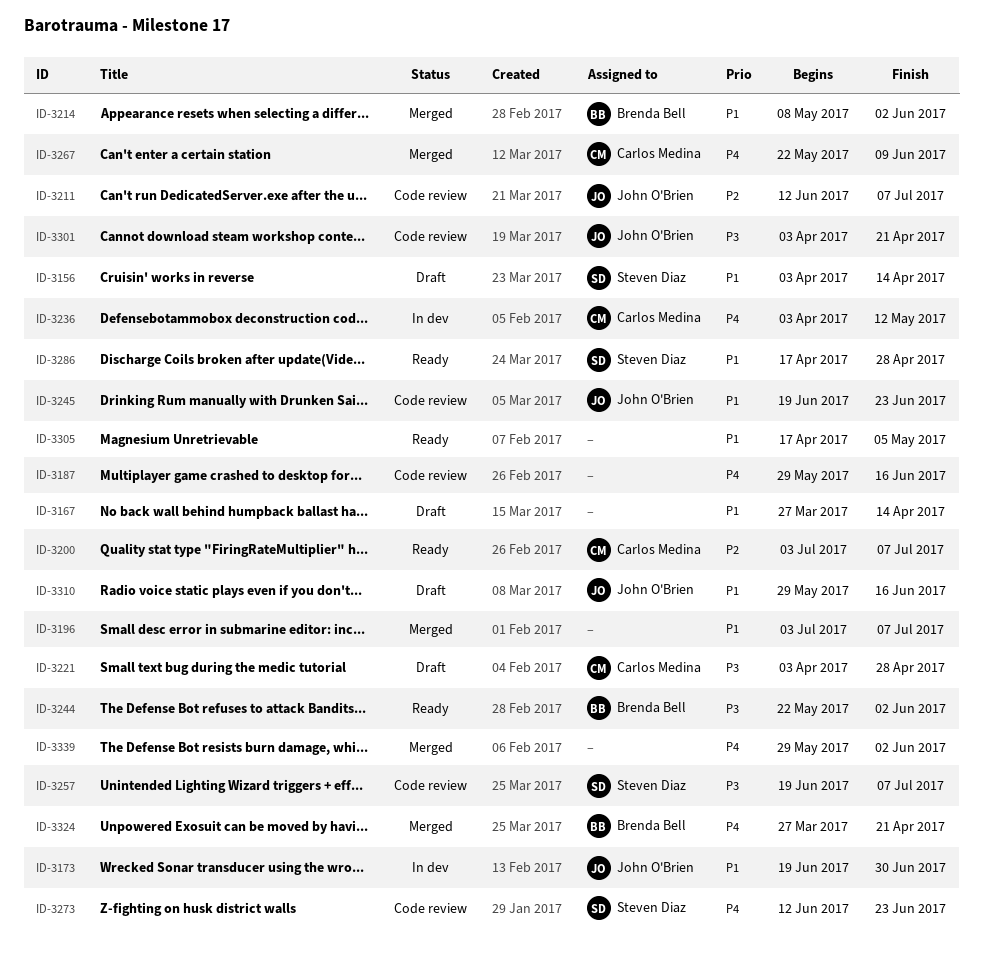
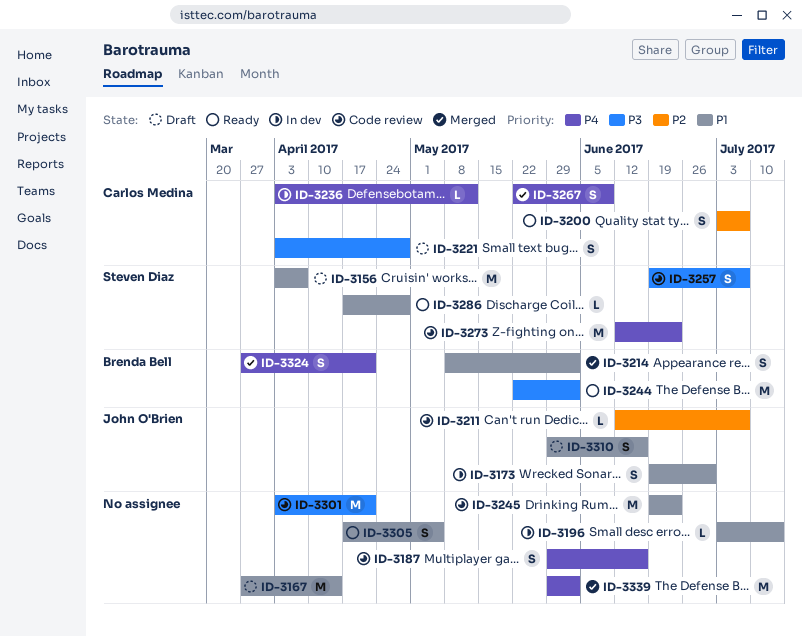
ID-3156, due: Apr 14 -> Apr 7
ID-3196, status: Merged -> In dev
ID-3196, due: Jul 7 -> Jul 14
ID-3245, owner: John O'Brien -> none
ID-3301, owner: John O'Brien -> none

